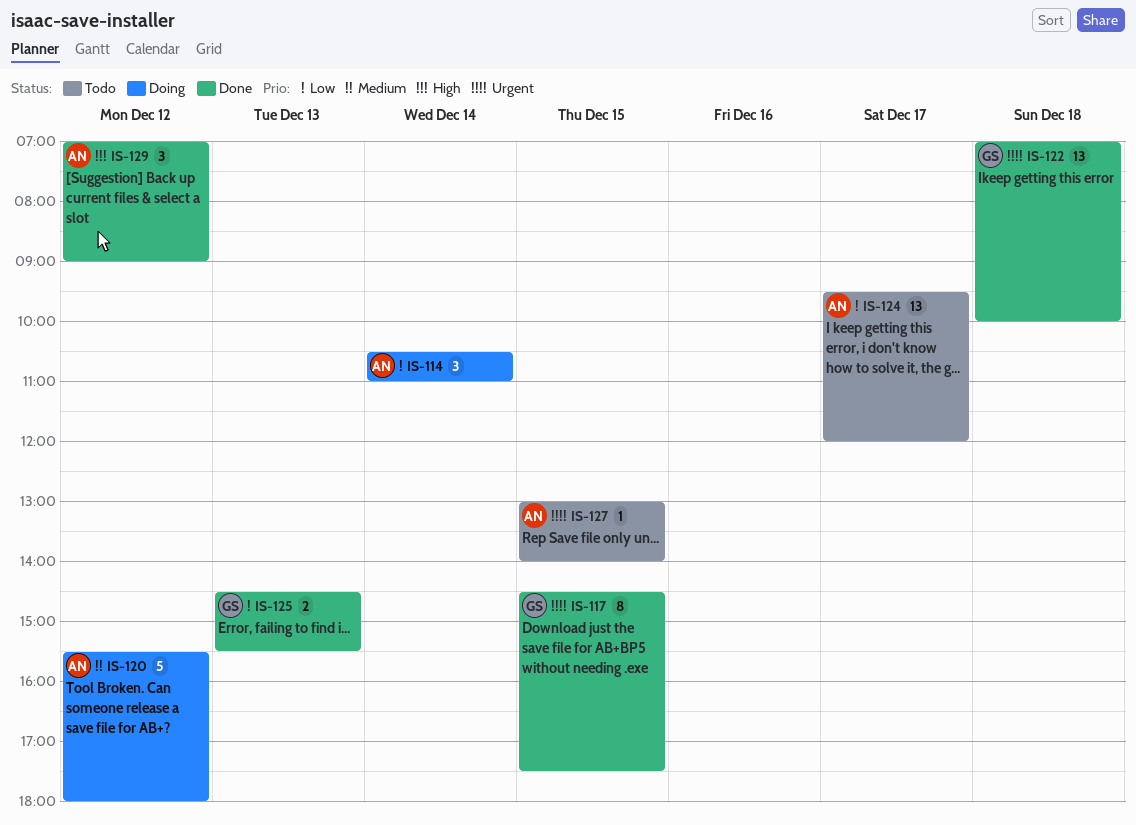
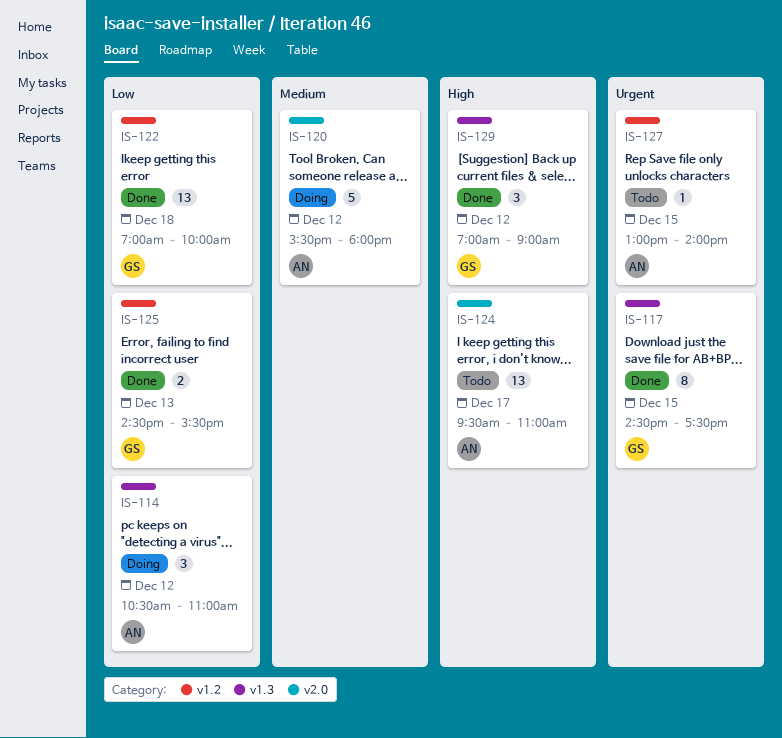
IS-114, day: Dec 14 -> Dec 12
IS-122, priority: Urgent -> Low
IS-124, priority: Low -> High
IS-124, ends: 12:00 -> 11:00
IS-129, owner: AN -> GS

